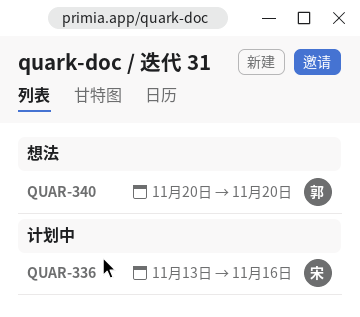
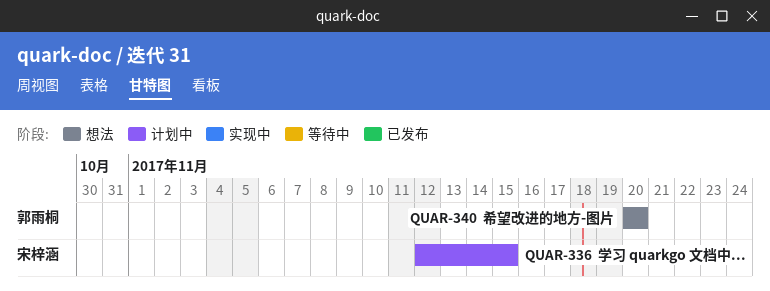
QUAR-336, start: Nov 13 -> Nov 12
QUAR-336, due: Nov 16 -> Nov 15

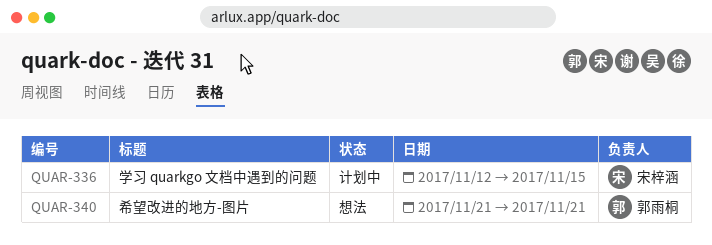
QUAR-340, start: Nov 20 -> Nov 21
QUAR-340, due: Nov 20 -> Nov 21

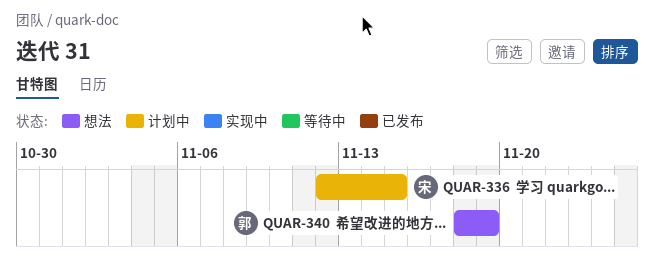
QUAR-340, start: Nov 21 -> Nov 18
QUAR-340, due: Nov 21 -> Nov 19

